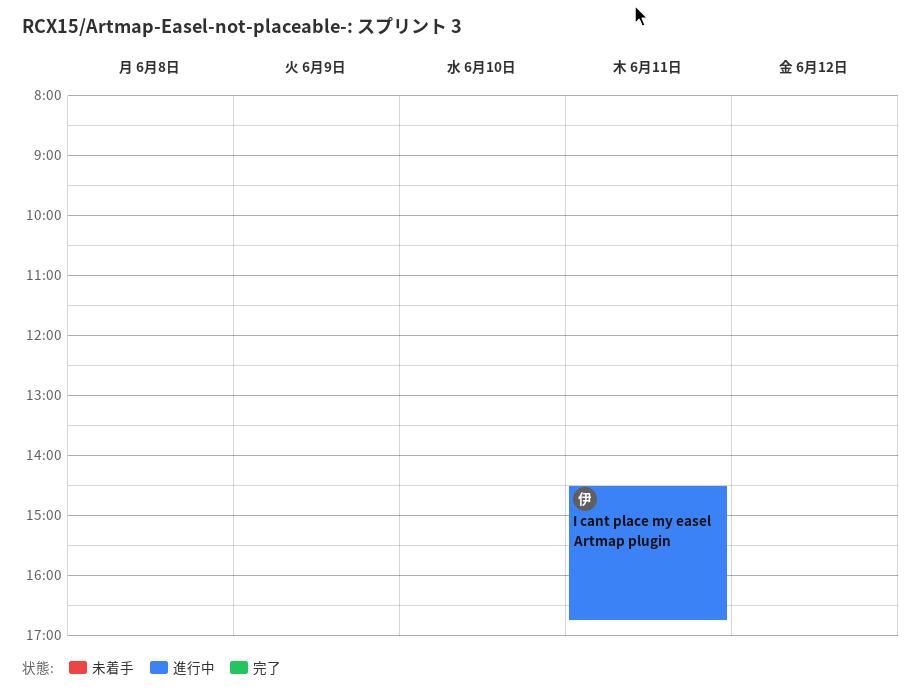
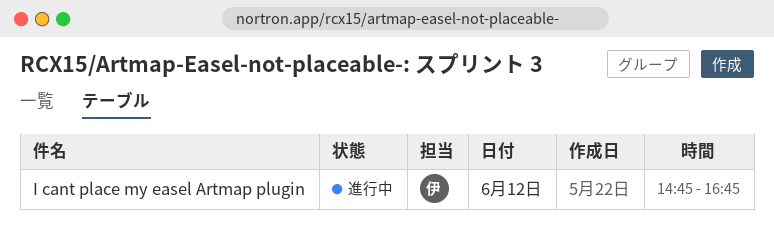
I cant place my easel Artmap plugin, day: Jun 11 -> Jun 12
I cant place my easel Artmap plugin, begins: 14:30 -> 14:45

